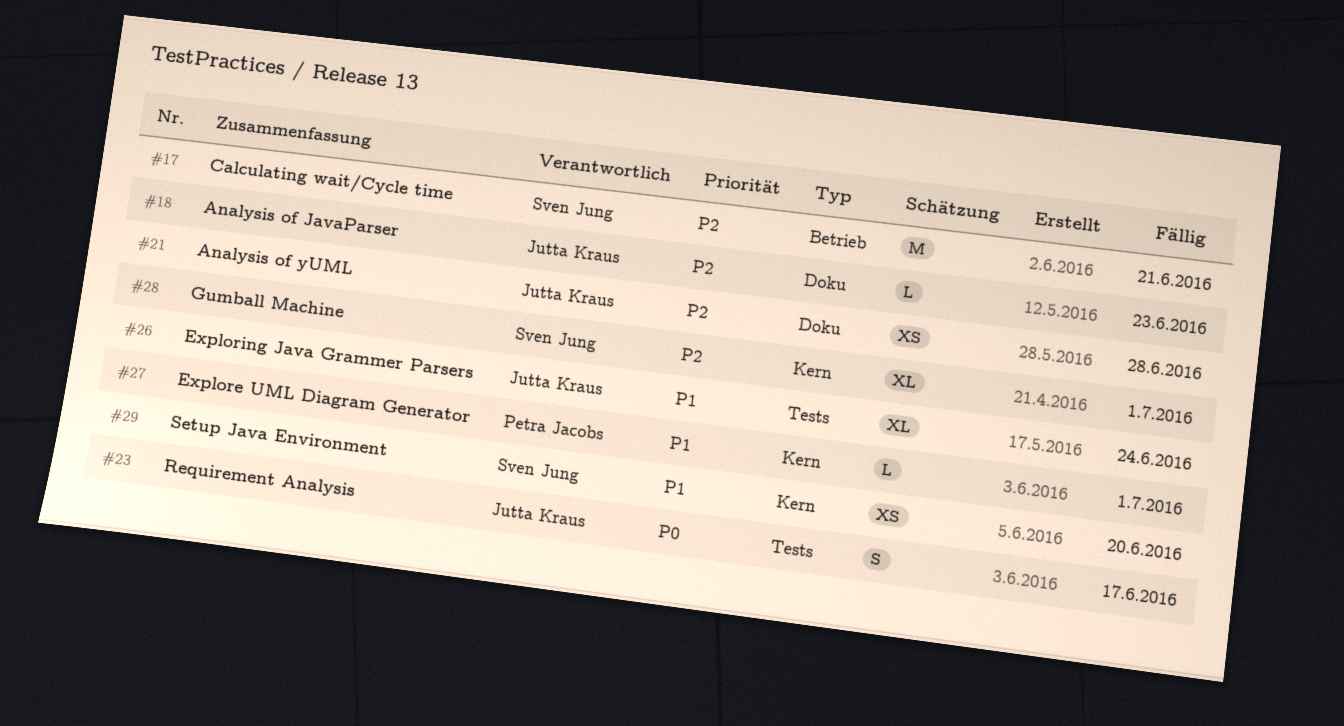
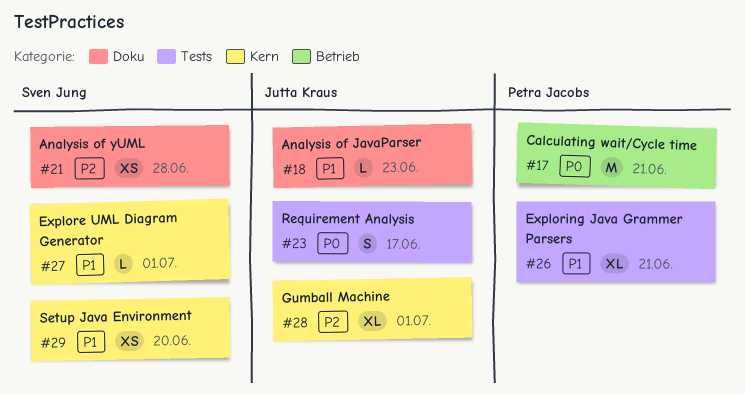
#17, owner: Sven Jung -> Petra Jacobs
#17, priority: P2 -> P0
#18, priority: P2 -> P1
#21, owner: Jutta Kraus -> Sven Jung
#26, owner: Jutta Kraus -> Petra Jacobs
#26, due: Jun 24 -> Jun 21
#27, owner: Petra Jacobs -> Sven Jung
#28, owner: Sven Jung -> Jutta Kraus

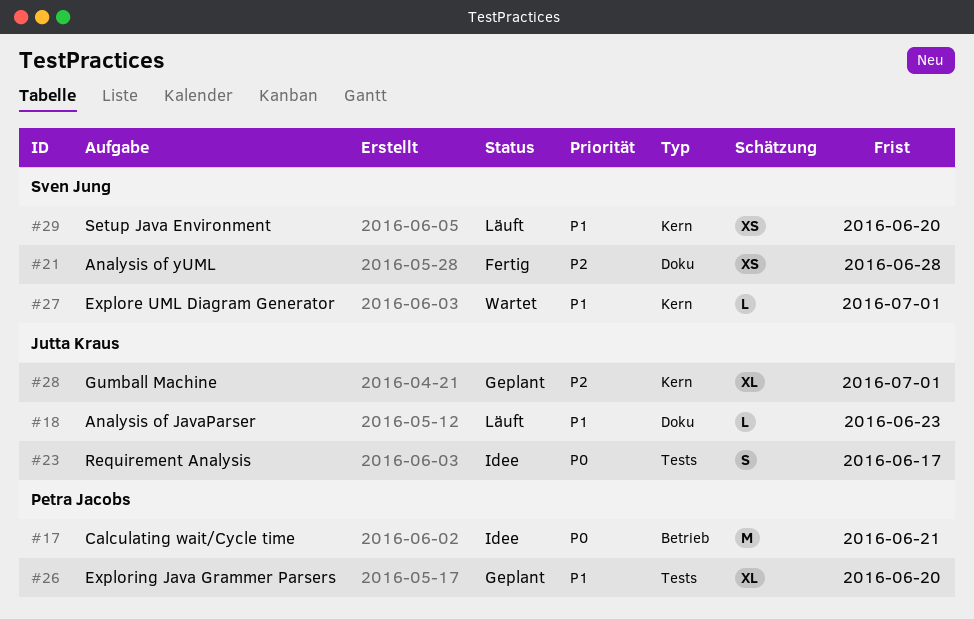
#26, due: Jun 21 -> Jun 20

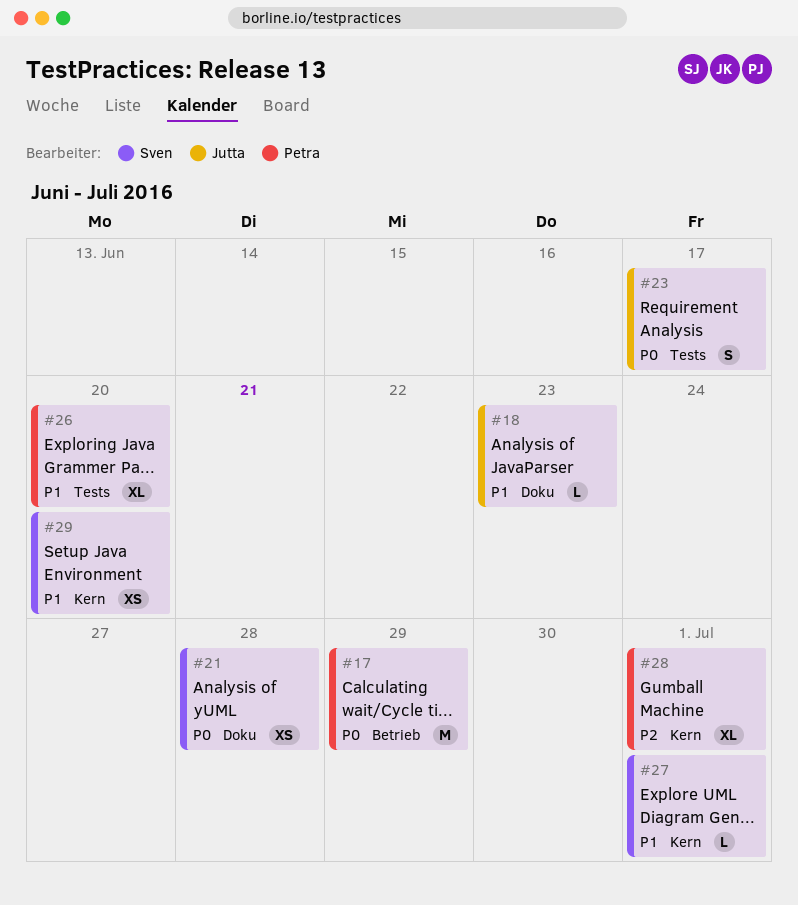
#17, due: Jun 21 -> Jun 29
#21, priority: P2 -> P0
#28, owner: Jutta Kraus -> Petra Jacobs

